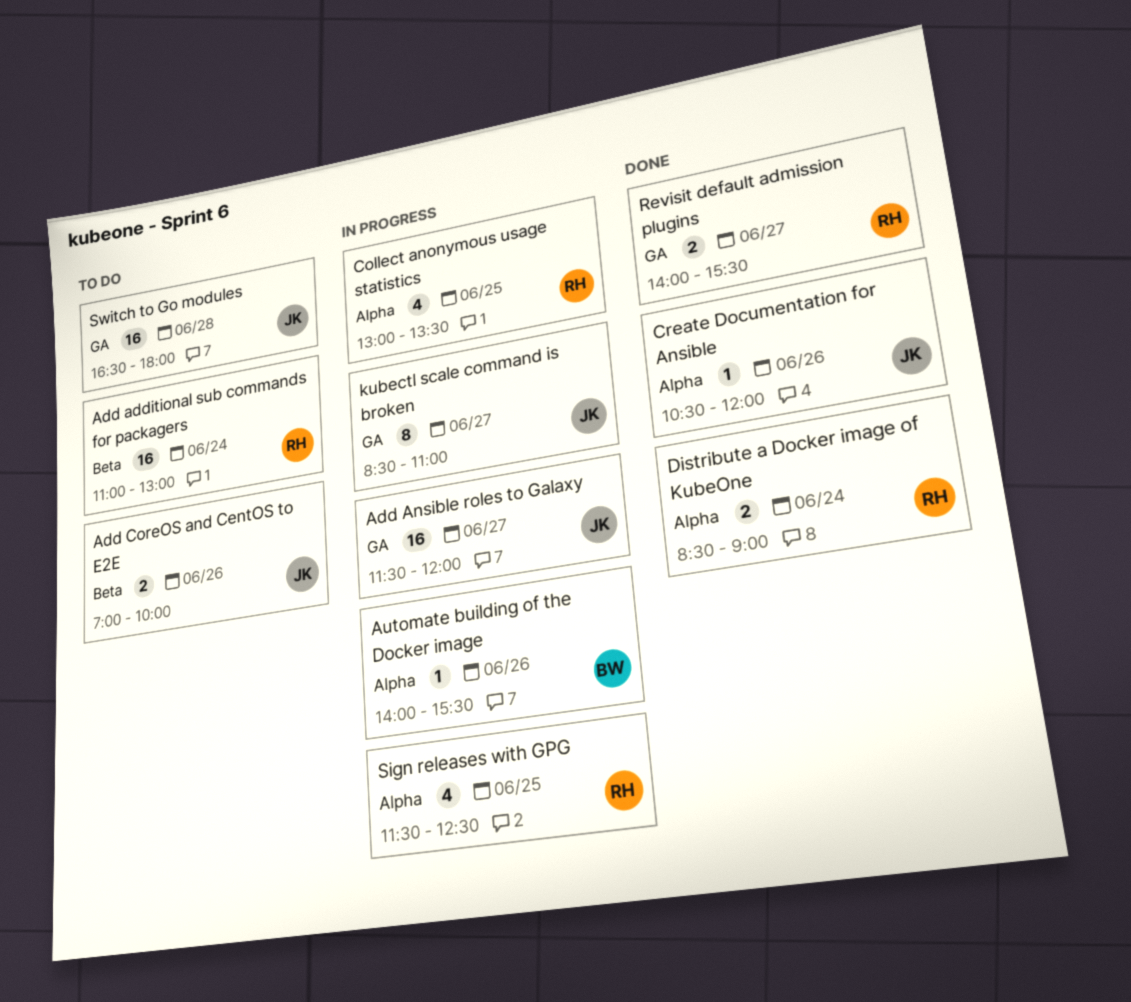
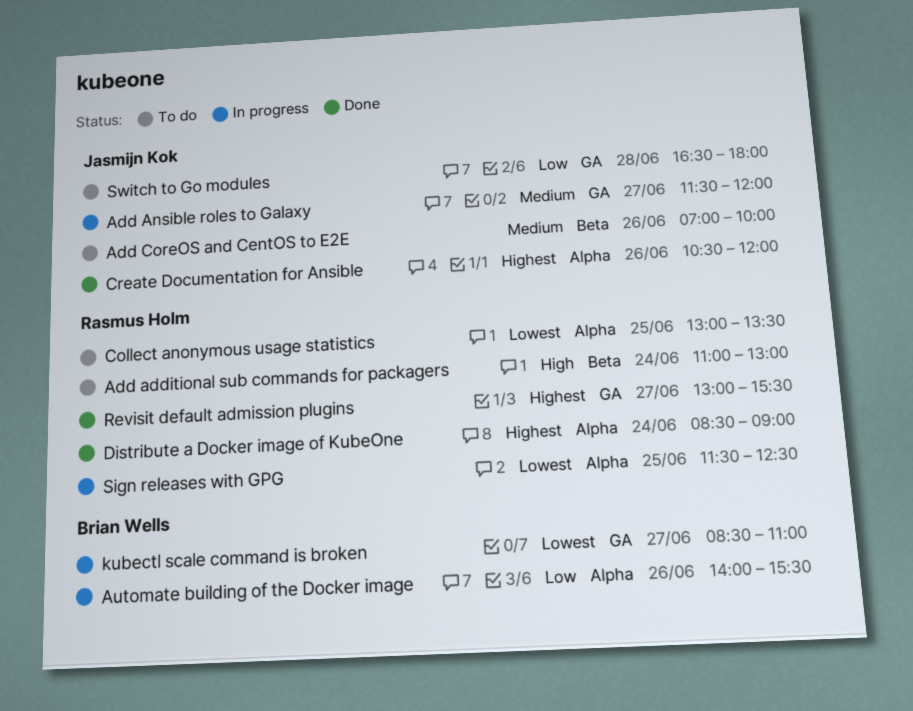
Collect anonymous usage statistics, status: In progress -> To do
kubectl scale command is broken, owner: Jasmijn Kok -> Brian Wells
Revisit default admission plugins, begins: 14:00 -> 13:00

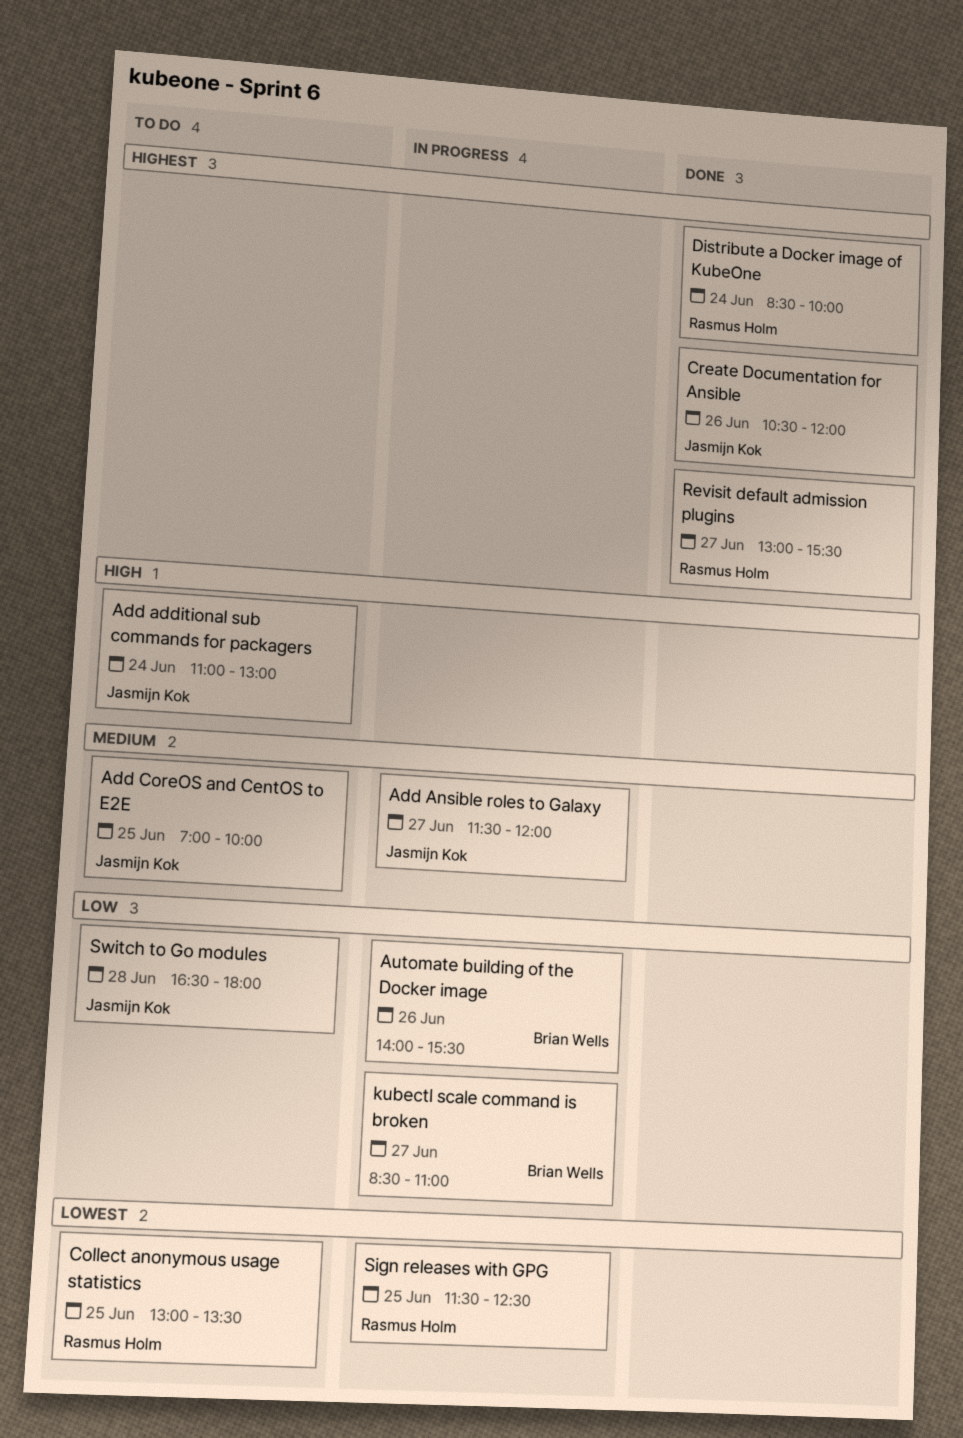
Add additional sub commands for packagers, owner: Rasmus Holm -> Jasmijn Kok
Add CoreOS and CentOS to E2E, day: Jun 26 -> Jun 25
Distribute a Docker image of KubeOne, ends: 09:00 -> 10:00
kubectl scale command is broken, priority: Lowest -> Low

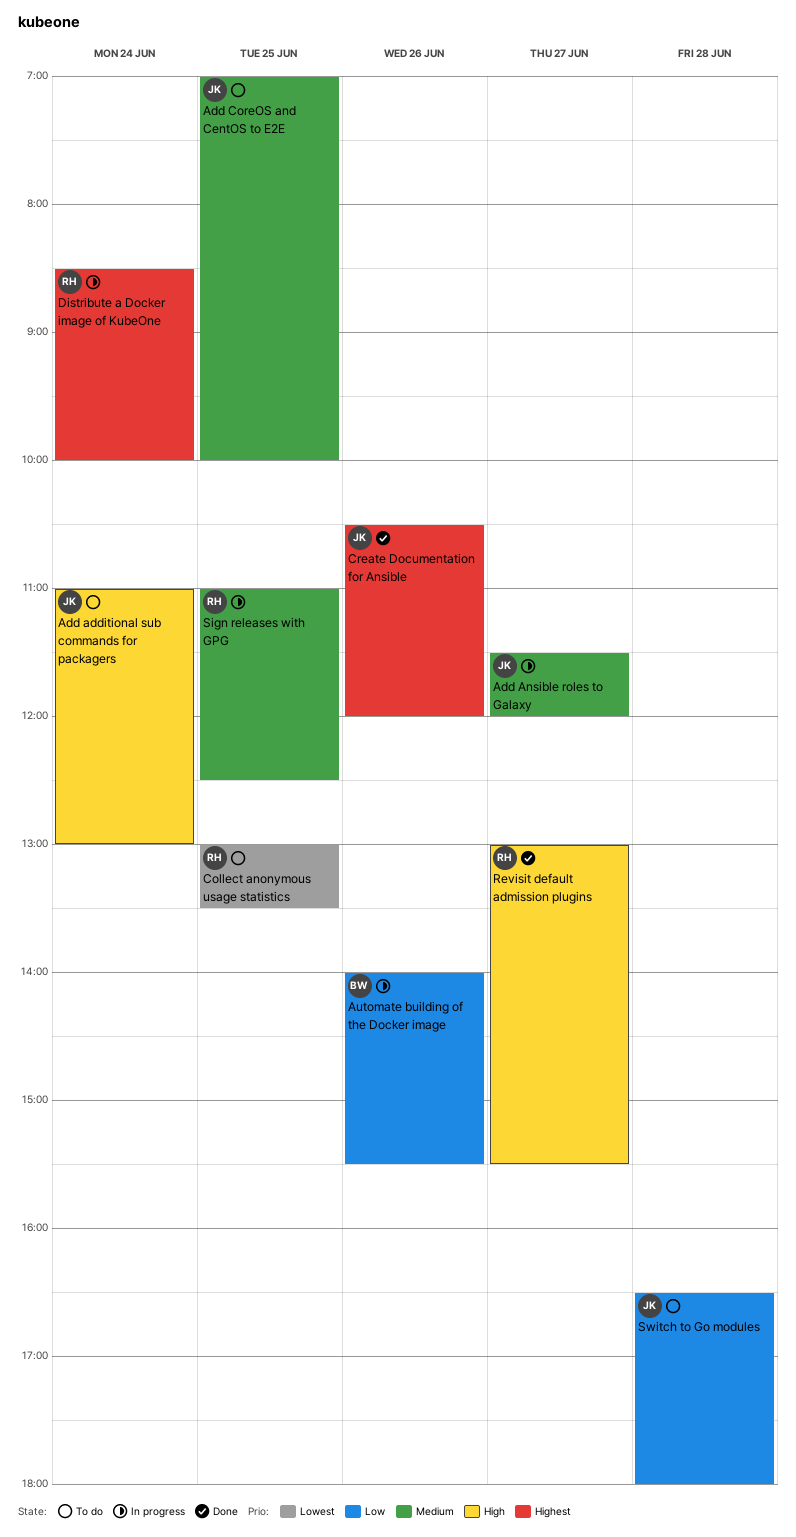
Distribute a Docker image of KubeOne, status: Done -> In progress
kubectl scale command is broken: present -> none
Revisit default admission plugins, priority: Highest -> High
Sign releases with GPG, priority: Lowest -> Medium
Sign releases with GPG, begins: 11:30 -> 11:00

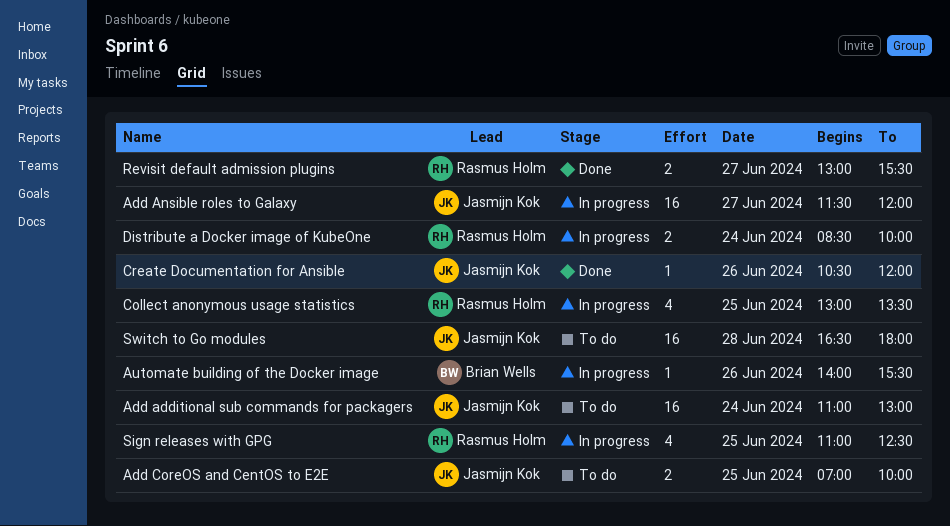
Collect anonymous usage statistics, status: To do -> In progress

